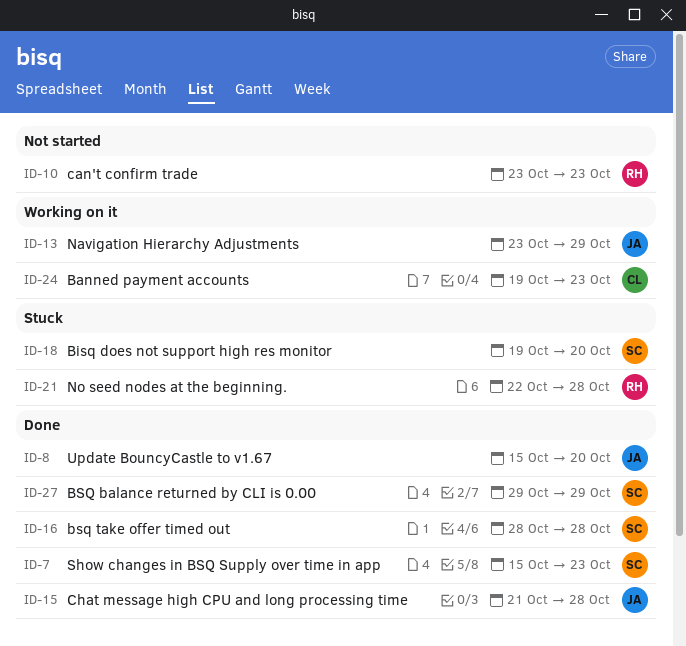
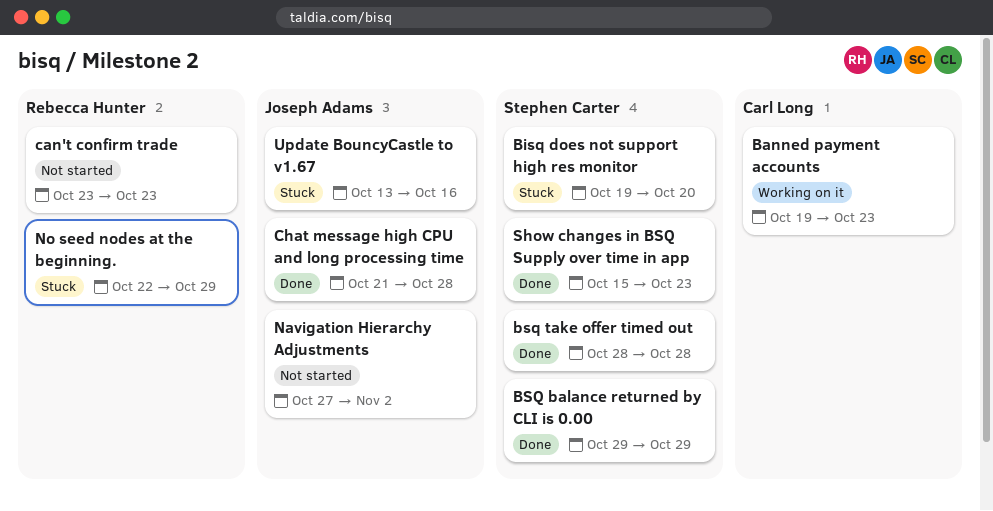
Navigation Hierarchy Adjustments, status: Working on it -> Not started
Navigation Hierarchy Adjustments, start: Oct 23 -> Oct 27
Navigation Hierarchy Adjustments, due: Oct 29 -> Nov 2
No seed nodes at the beginning., due: Oct 28 -> Oct 29
Update BouncyCastle to v1.67, status: Done -> Stuck
Update BouncyCastle to v1.67, start: Oct 15 -> Oct 13
Update BouncyCastle to v1.67, due: Oct 20 -> Oct 16

